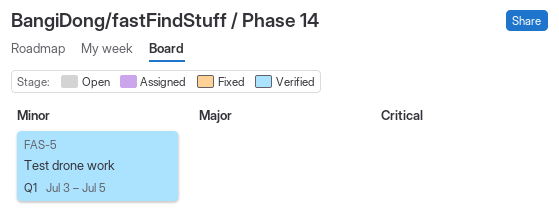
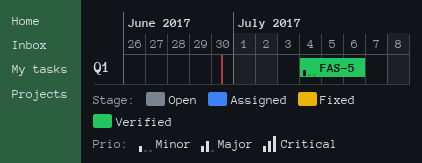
FAS-5, start: Jul 3 -> Jul 4
FAS-5, due: Jul 5 -> Jul 6

